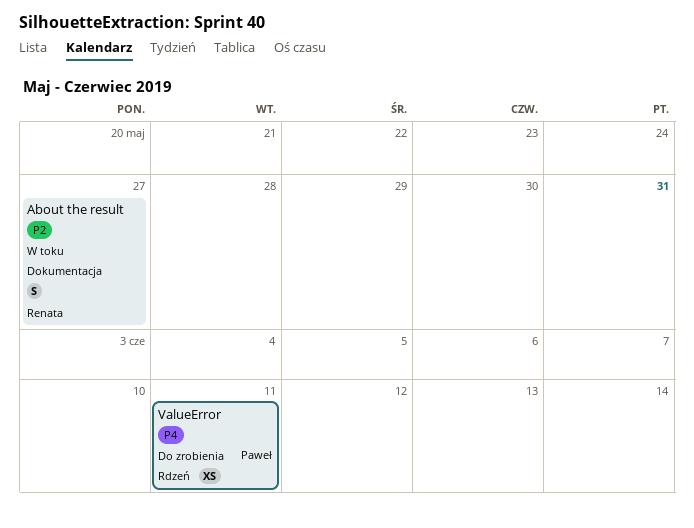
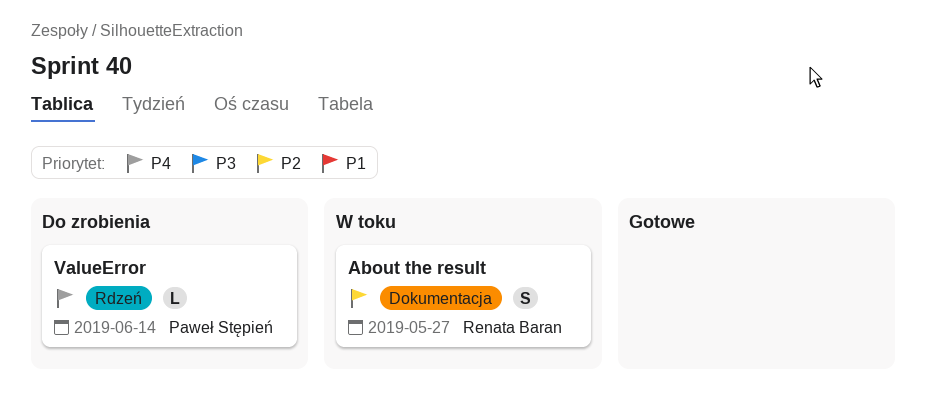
ValueError, estimate: XS -> L
ValueError, due: Jun 11 -> Jun 14

